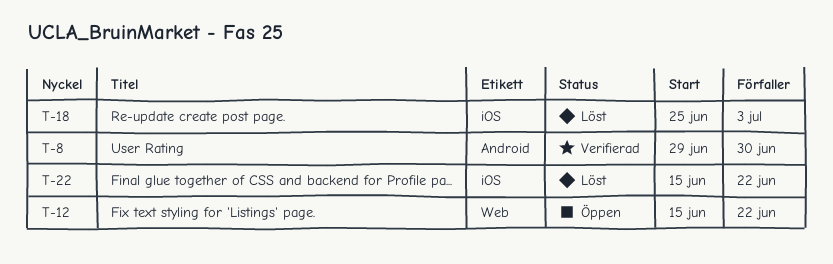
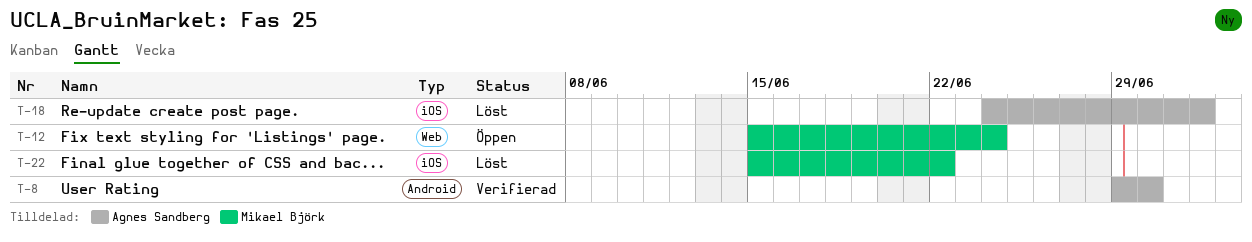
T-12, due: Jun 22 -> Jun 24
T-18, start: Jun 25 -> Jun 24
T-18, due: Jul 3 -> Jul 2

